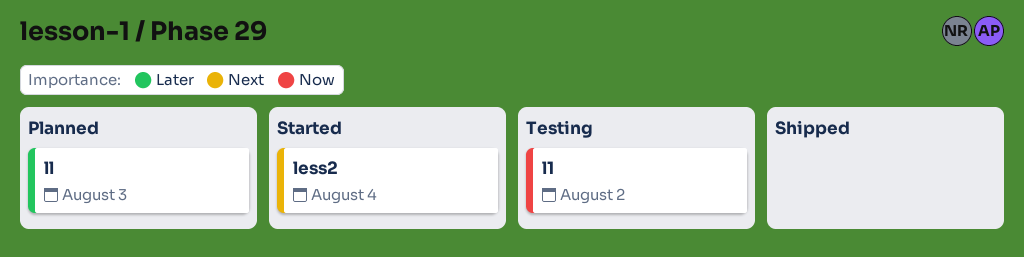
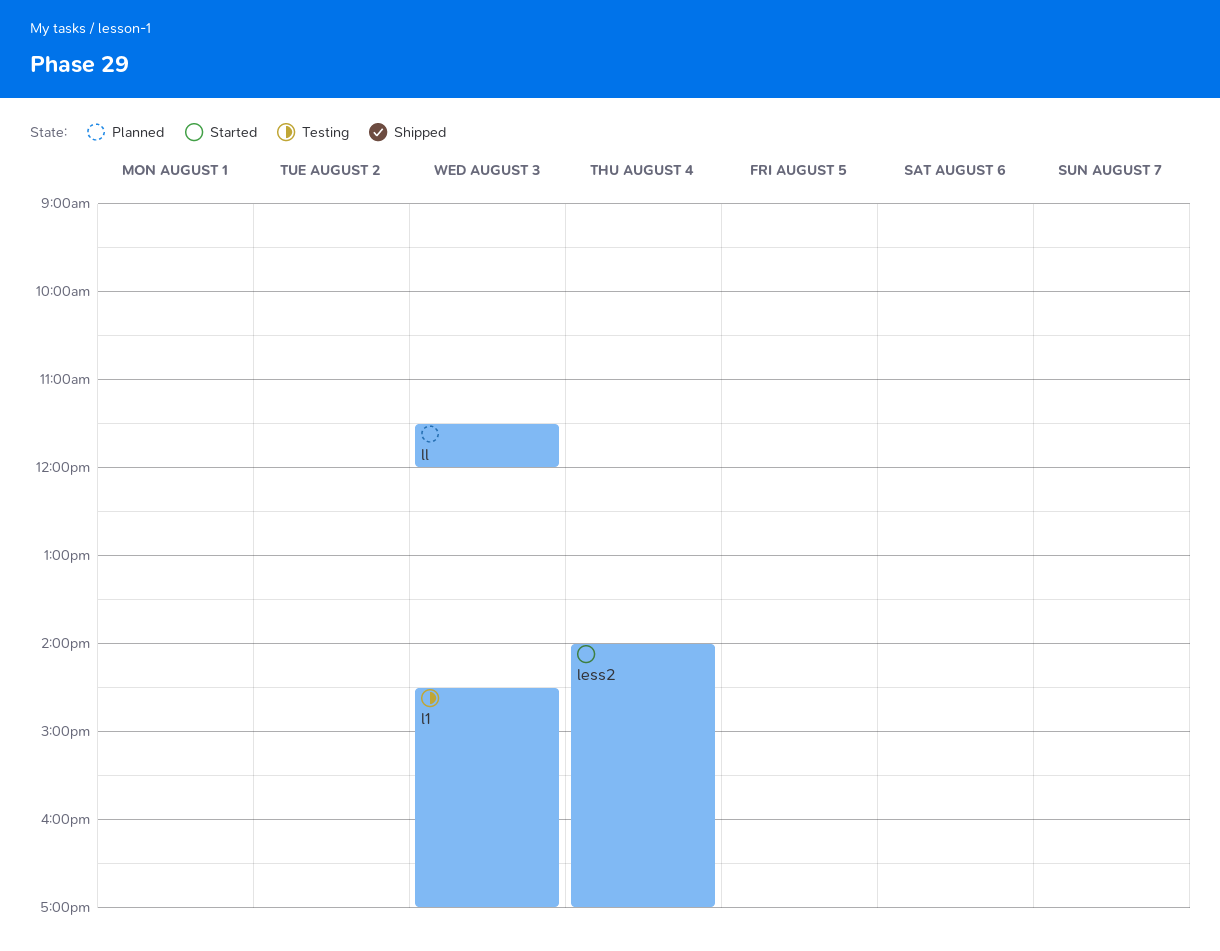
l1, day: Aug 2 -> Aug 3

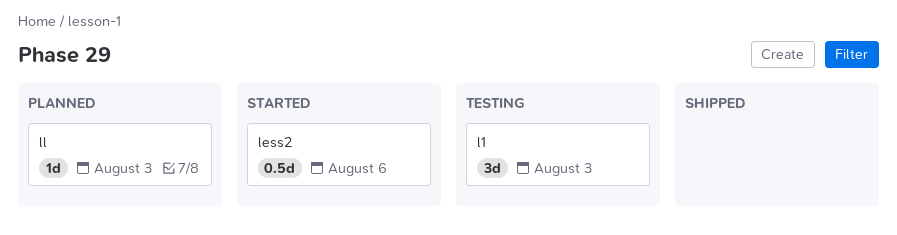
less2, day: Aug 4 -> Aug 6

